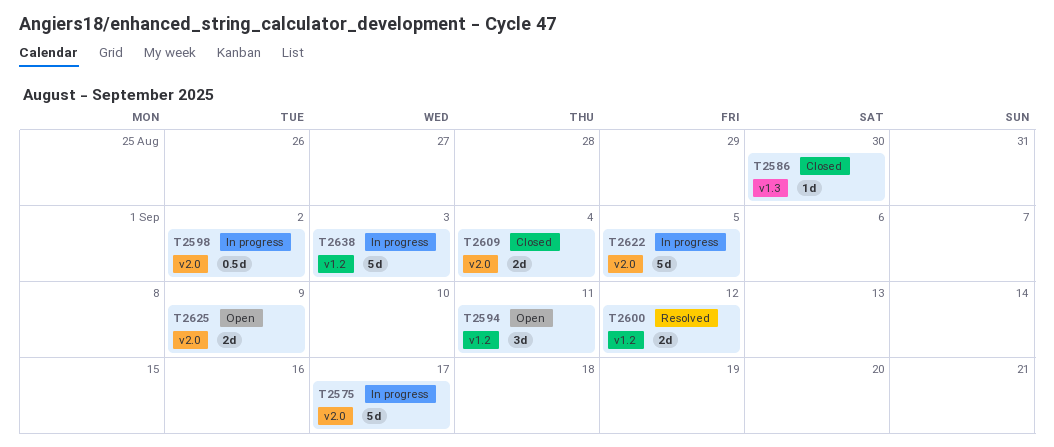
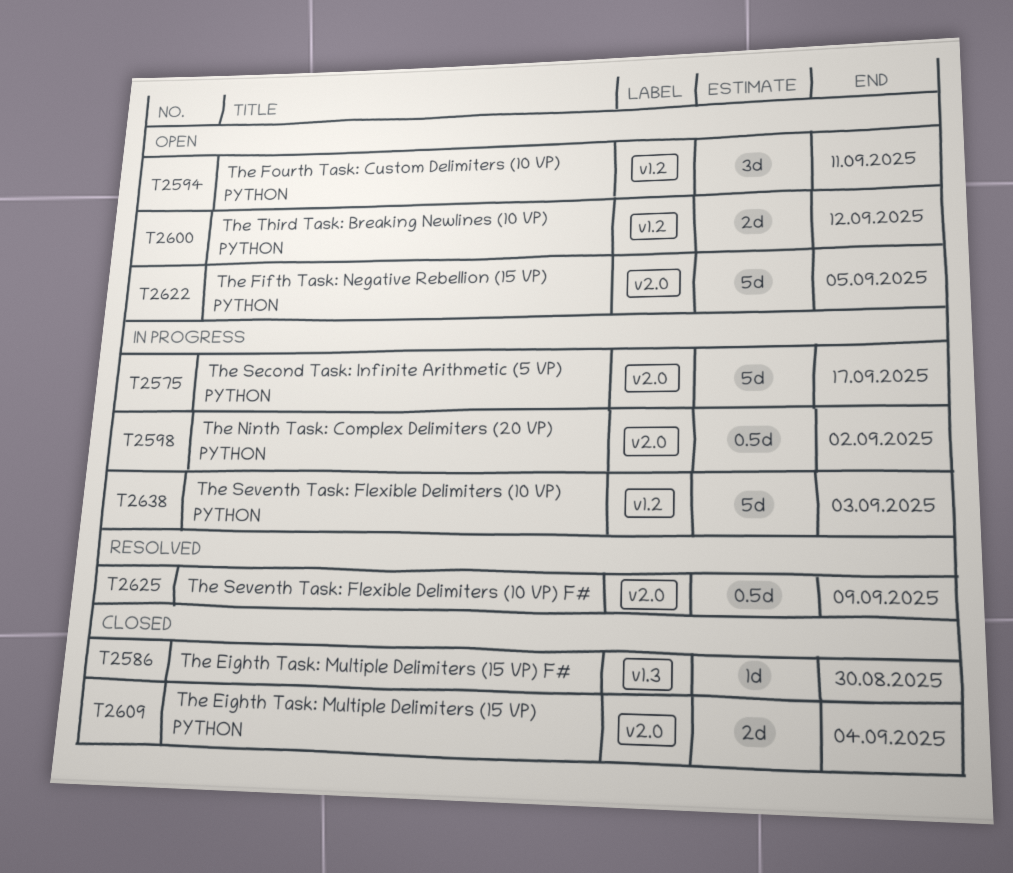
T2600, status: Resolved -> Open
T2622, status: In progress -> Open
T2625, status: Open -> Resolved
T2625, estimate: 2d -> 0.5d

